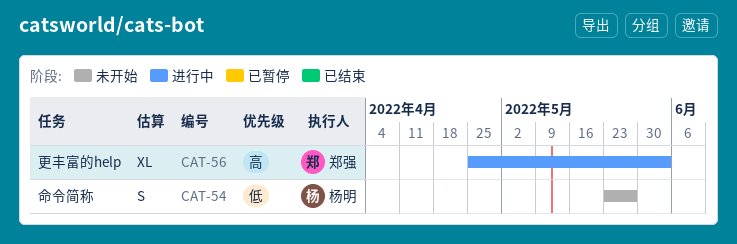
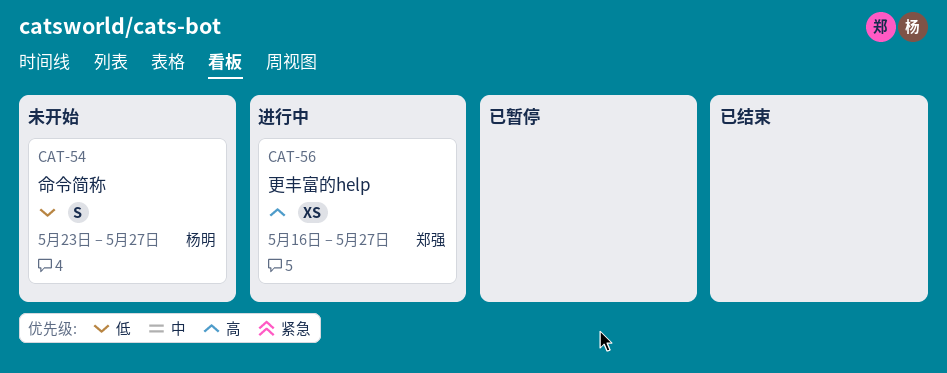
CAT-56, estimate: XL -> XS
CAT-56, start: Apr 25 -> May 16
CAT-56, due: Jun 3 -> May 27

